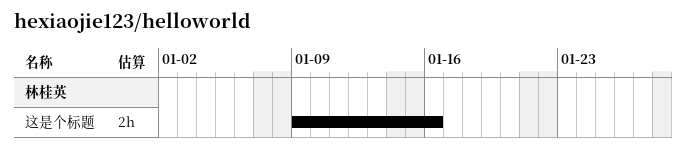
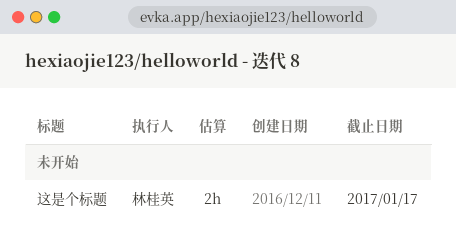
这是个标题, due: Jan 16 -> Jan 17

